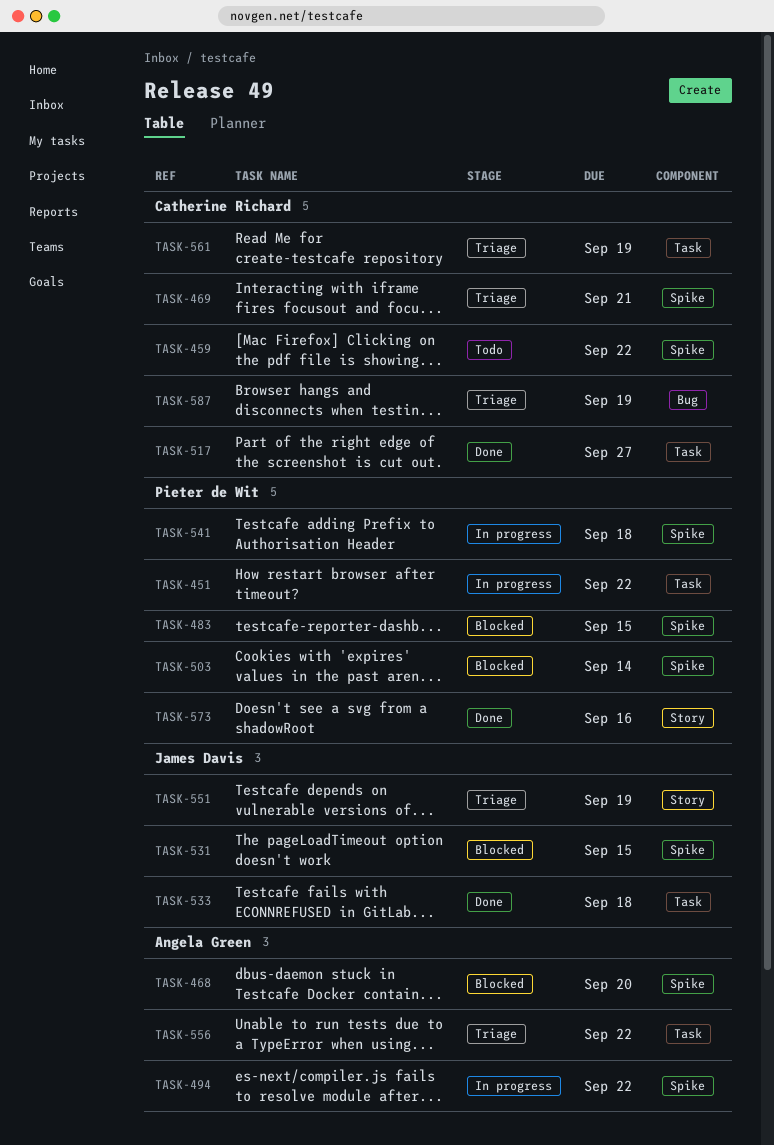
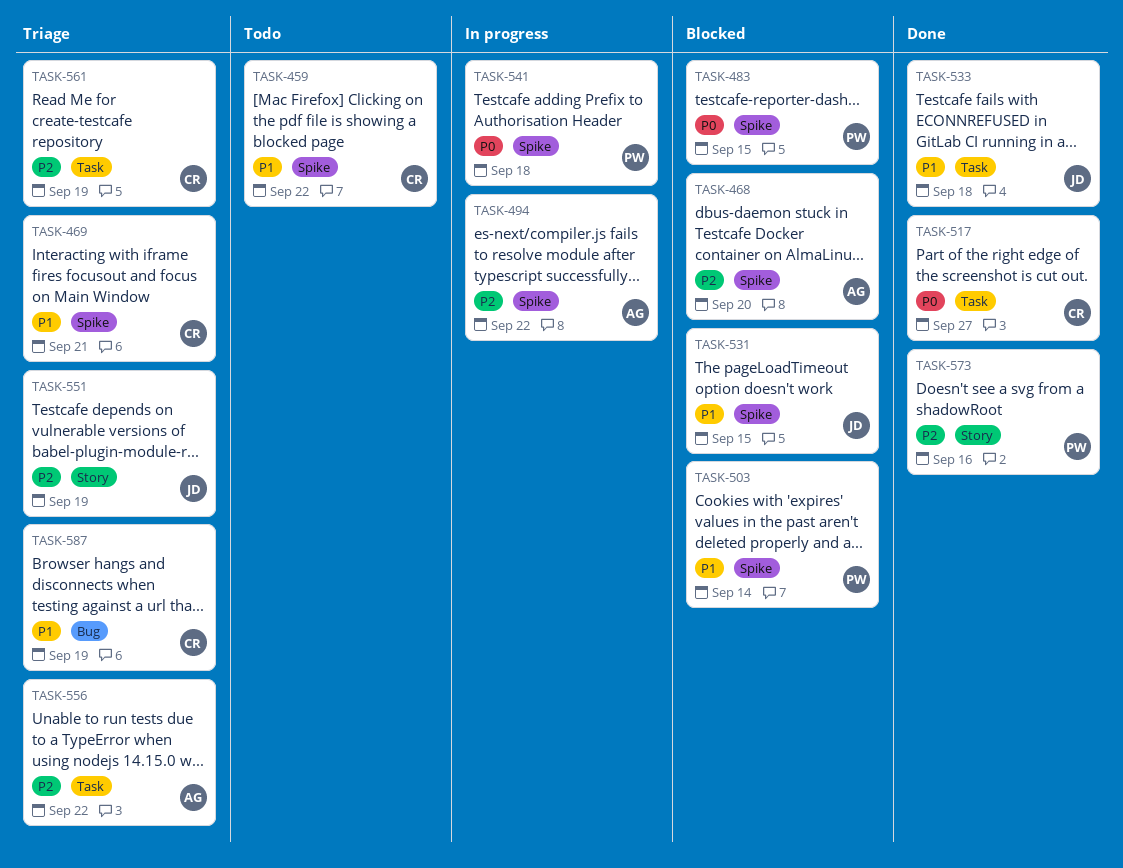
TASK-451: present -> none

